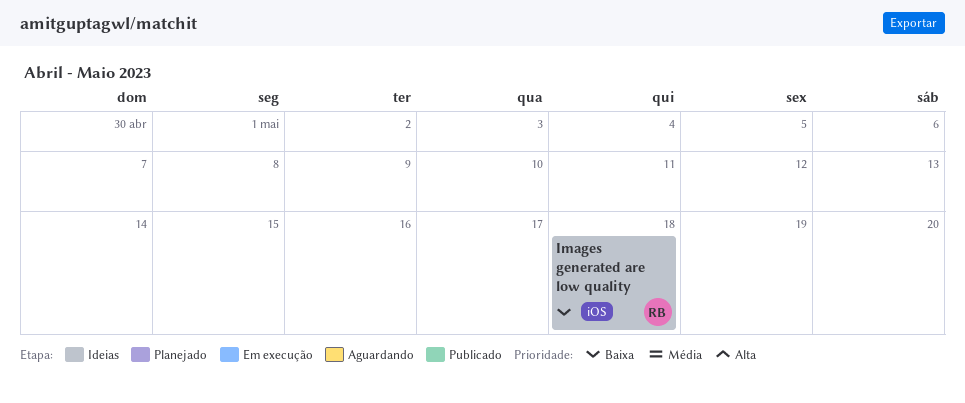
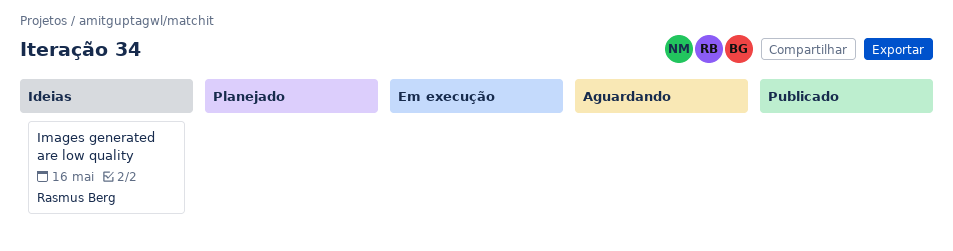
Images generated are low quality, due: May 18 -> May 16

